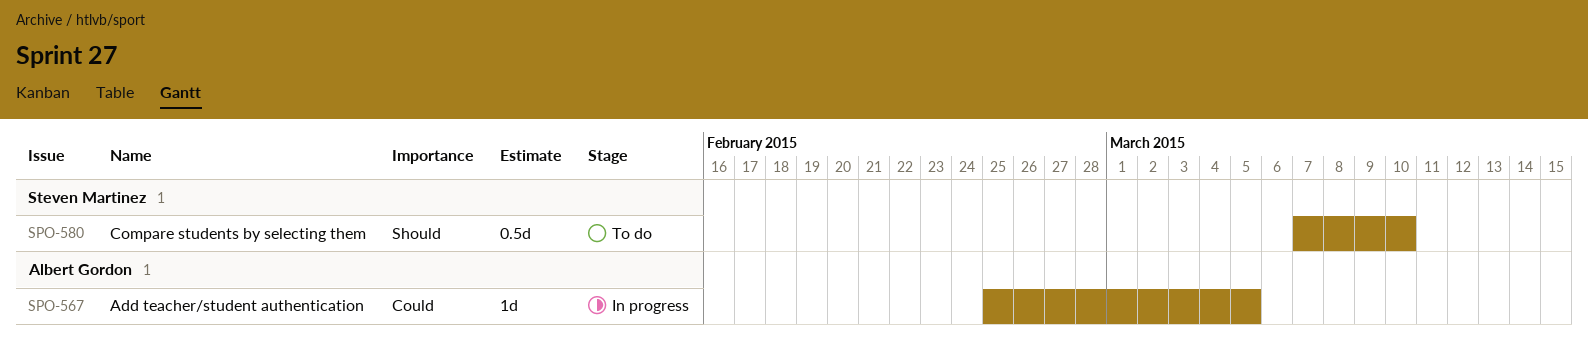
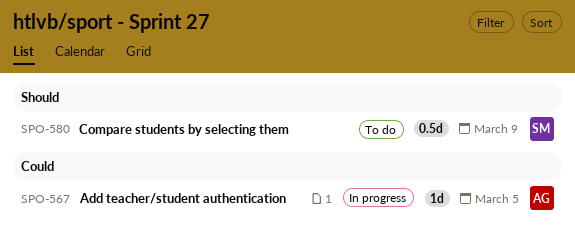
SPO-580, due: Mar 10 -> Mar 9

